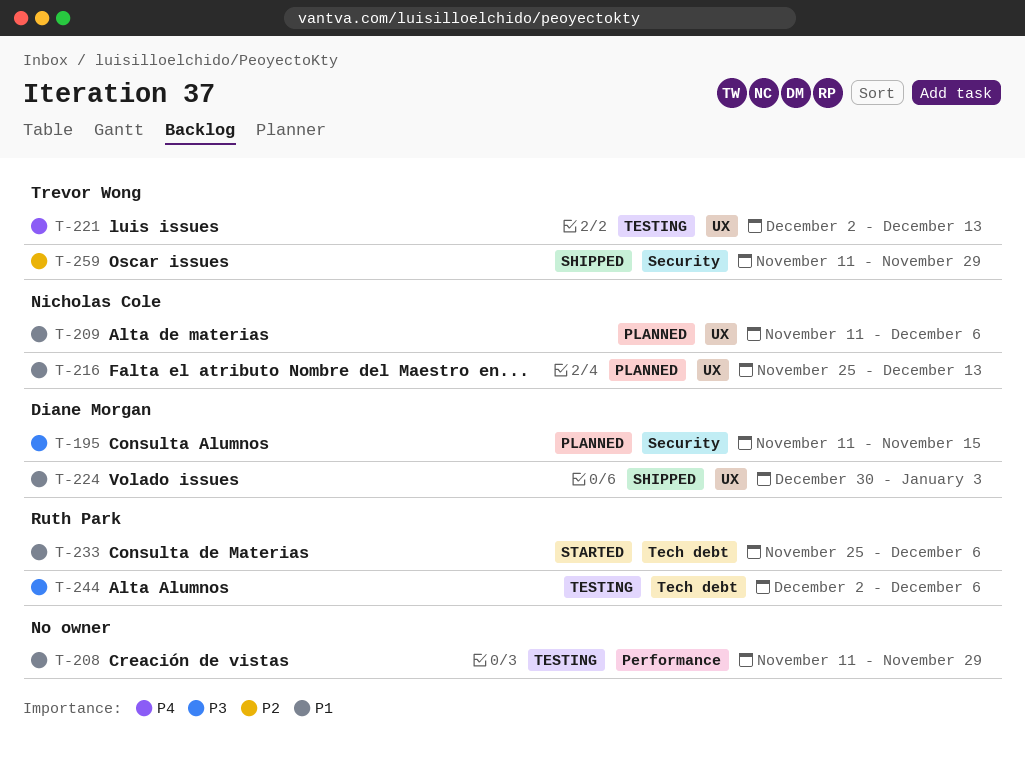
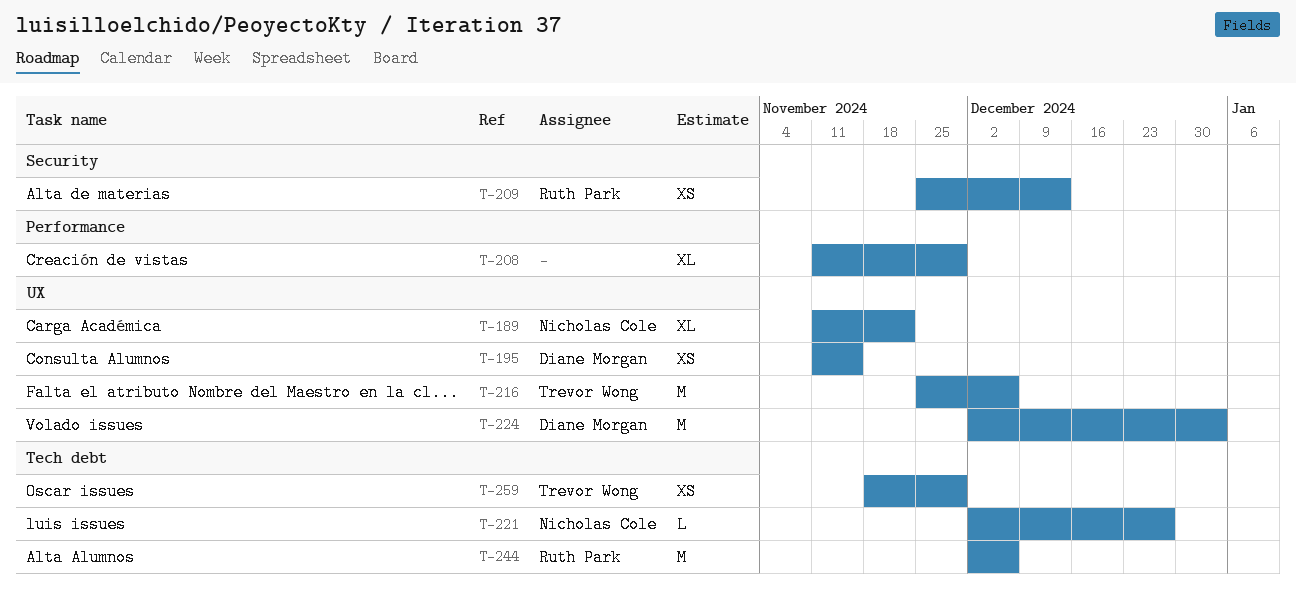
T-189: none -> present
T-195, label: Security -> UX
T-209, owner: Nicholas Cole -> Ruth Park
T-209, label: UX -> Security
T-209, start: Nov 11 -> Nov 25
T-209, due: Dec 6 -> Dec 13
T-216, owner: Nicholas Cole -> Trevor Wong
T-216, due: Dec 13 -> Dec 6
T-221, owner: Trevor Wong -> Nicholas Cole
T-221, label: UX -> Tech debt
T-221, due: Dec 13 -> Dec 27
T-224, start: Dec 30 -> Dec 2
T-233: present -> none
T-259, label: Security -> Tech debt
T-259, start: Nov 11 -> Nov 18

